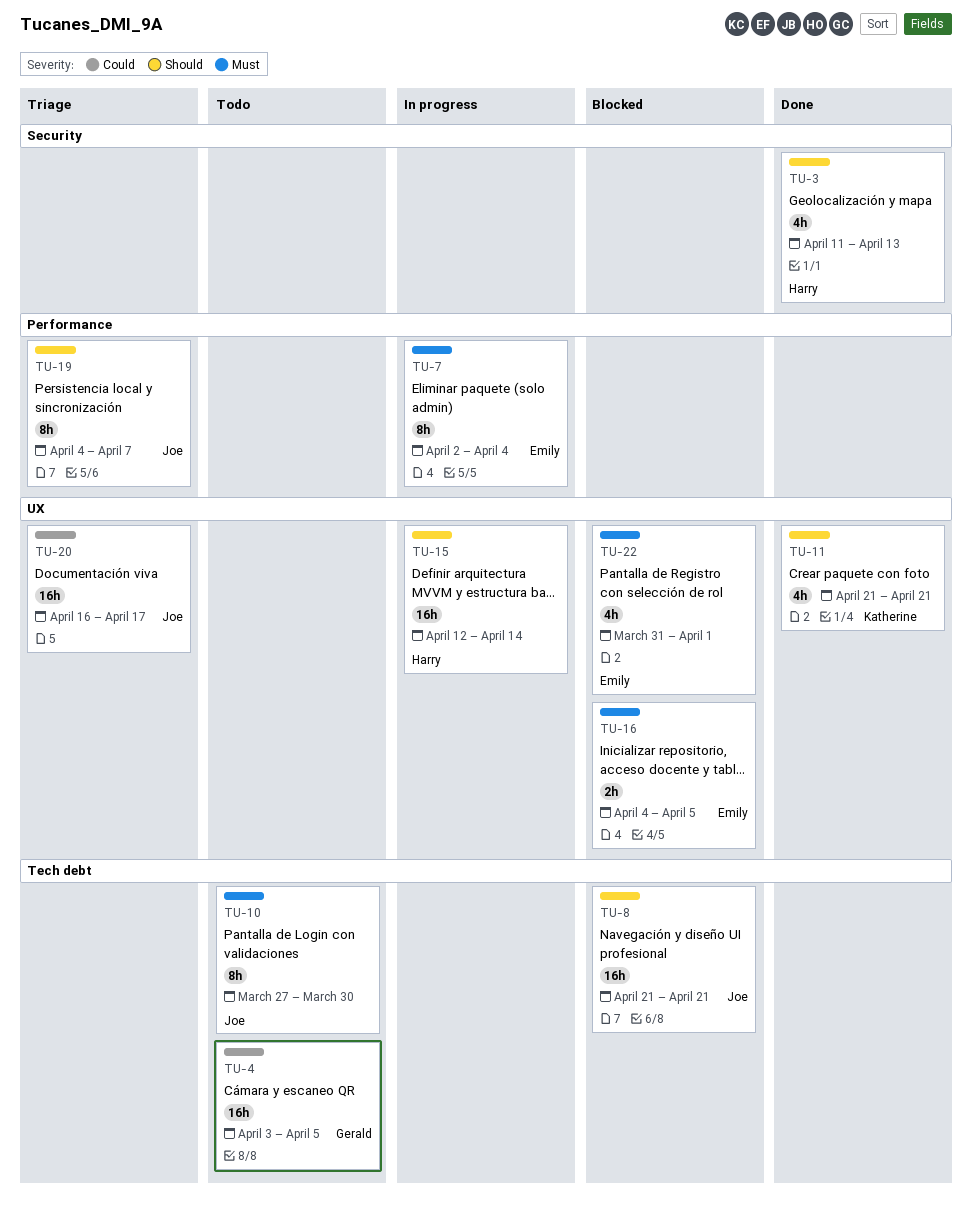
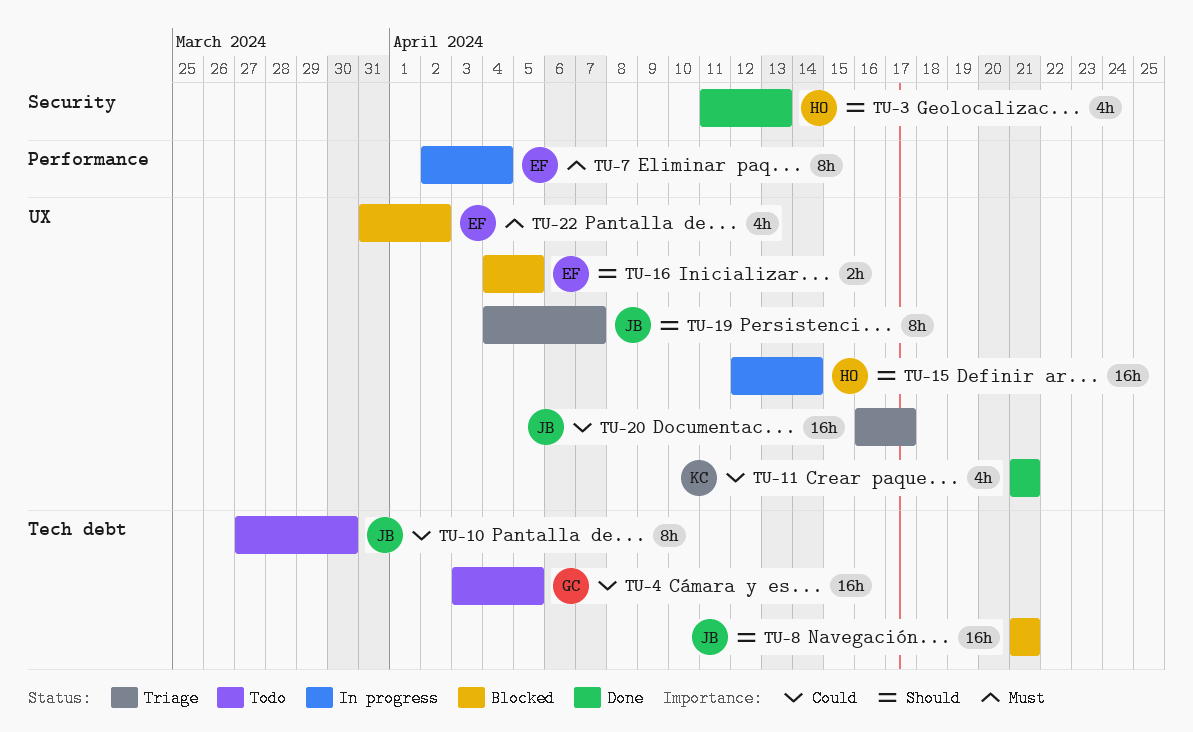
TU-10, priority: Must -> Could
TU-11, priority: Should -> Could
TU-16, priority: Must -> Should
TU-19, label: Performance -> UX
TU-22, due: Apr 1 -> Apr 2

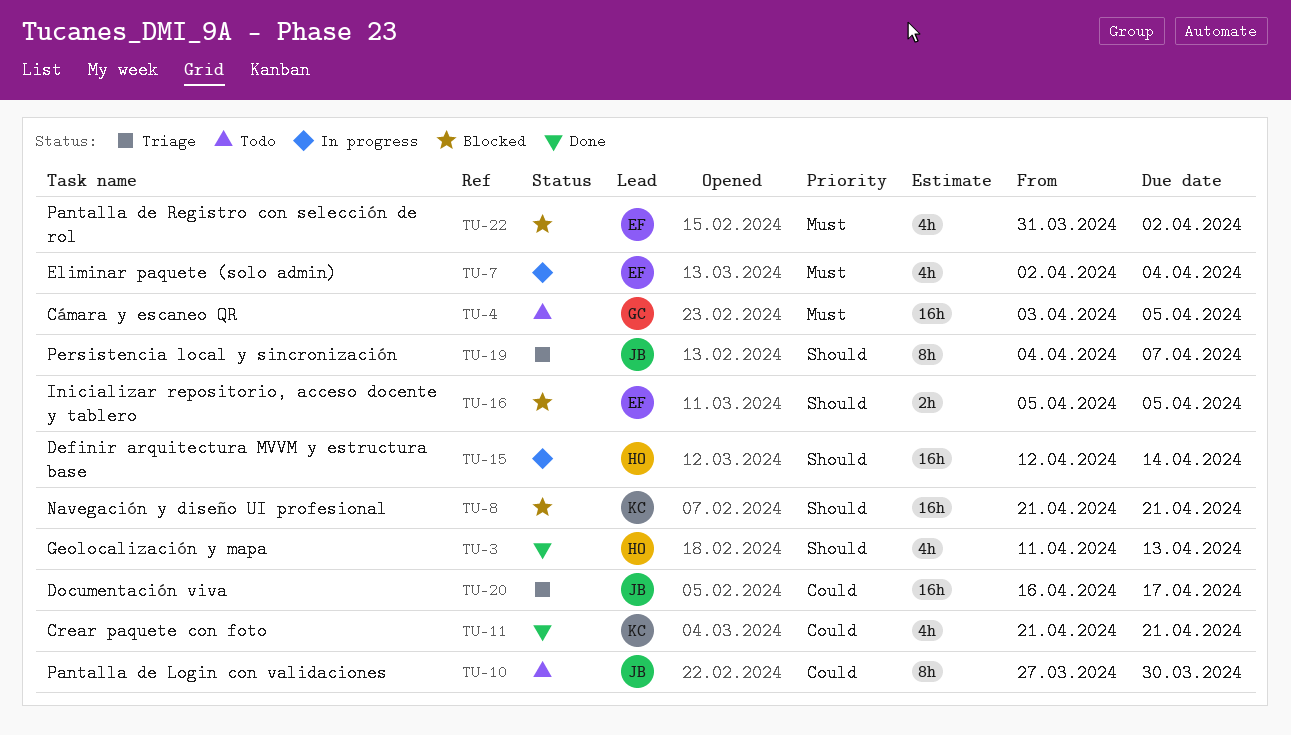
TU-4, priority: Could -> Must
TU-7, estimate: 8h -> 4h
TU-8, owner: JB -> KC
TU-16, start: Apr 4 -> Apr 5

